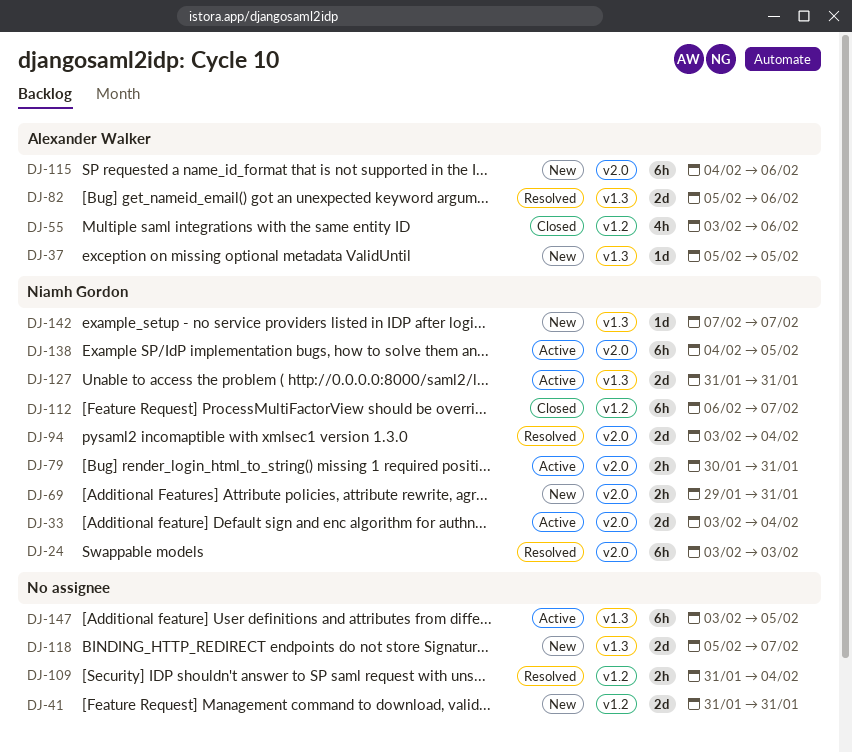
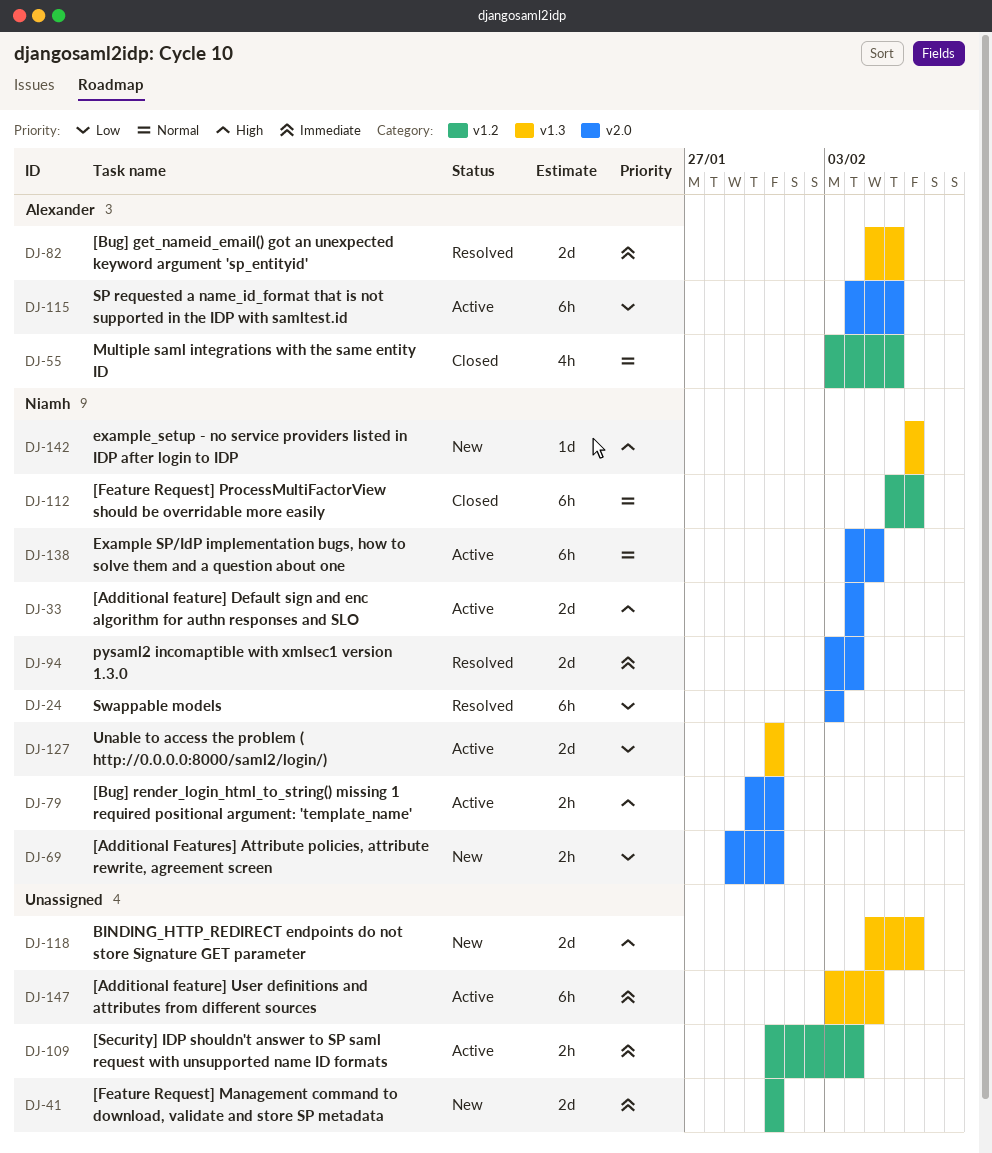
DJ-33, start: Feb 3 -> Feb 4
DJ-37: present -> none
DJ-109, status: Resolved -> Active
DJ-115, status: New -> Active

